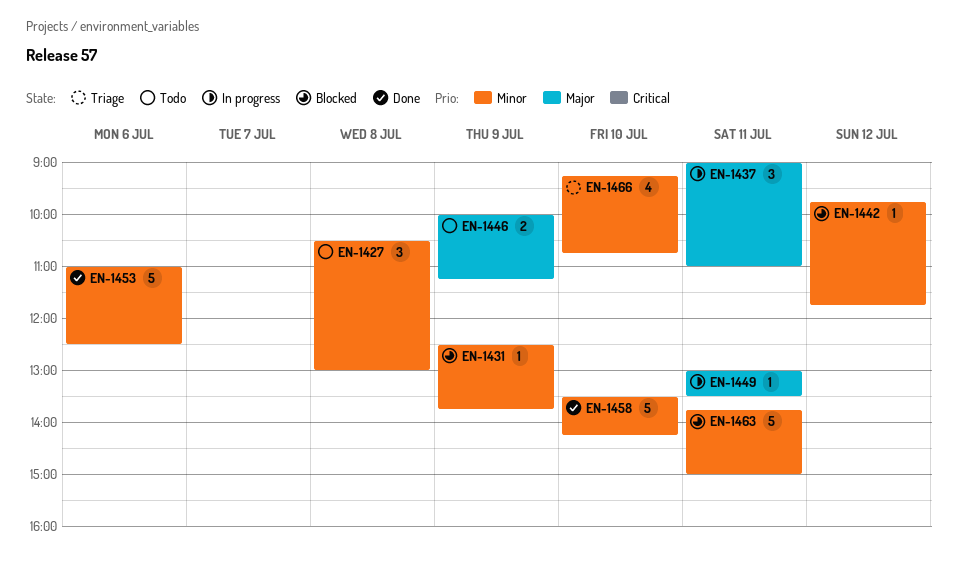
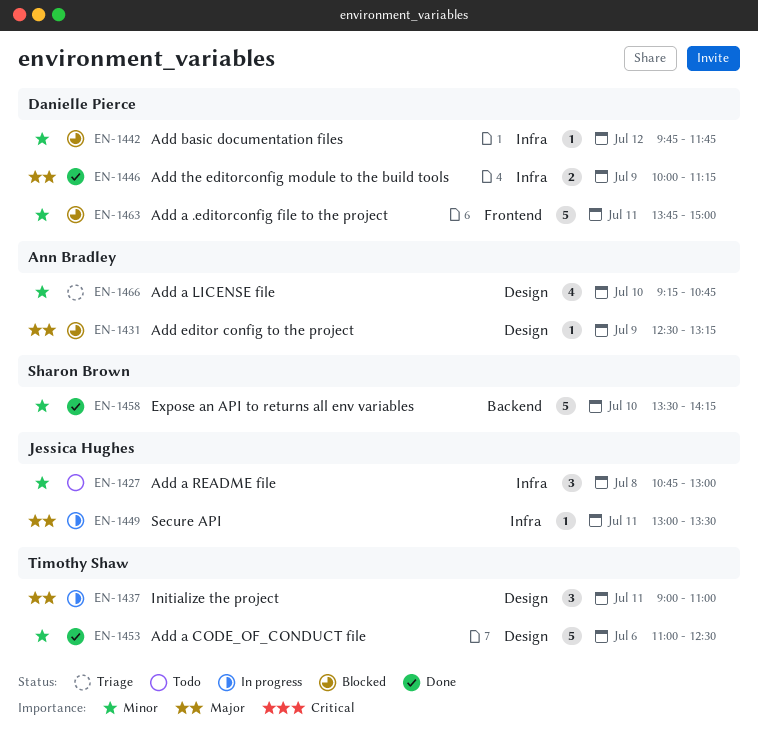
EN-1427, begins: 10:30 -> 10:45
EN-1431, priority: Minor -> Major
EN-1431, ends: 13:45 -> 13:15
EN-1446, status: Todo -> Done

